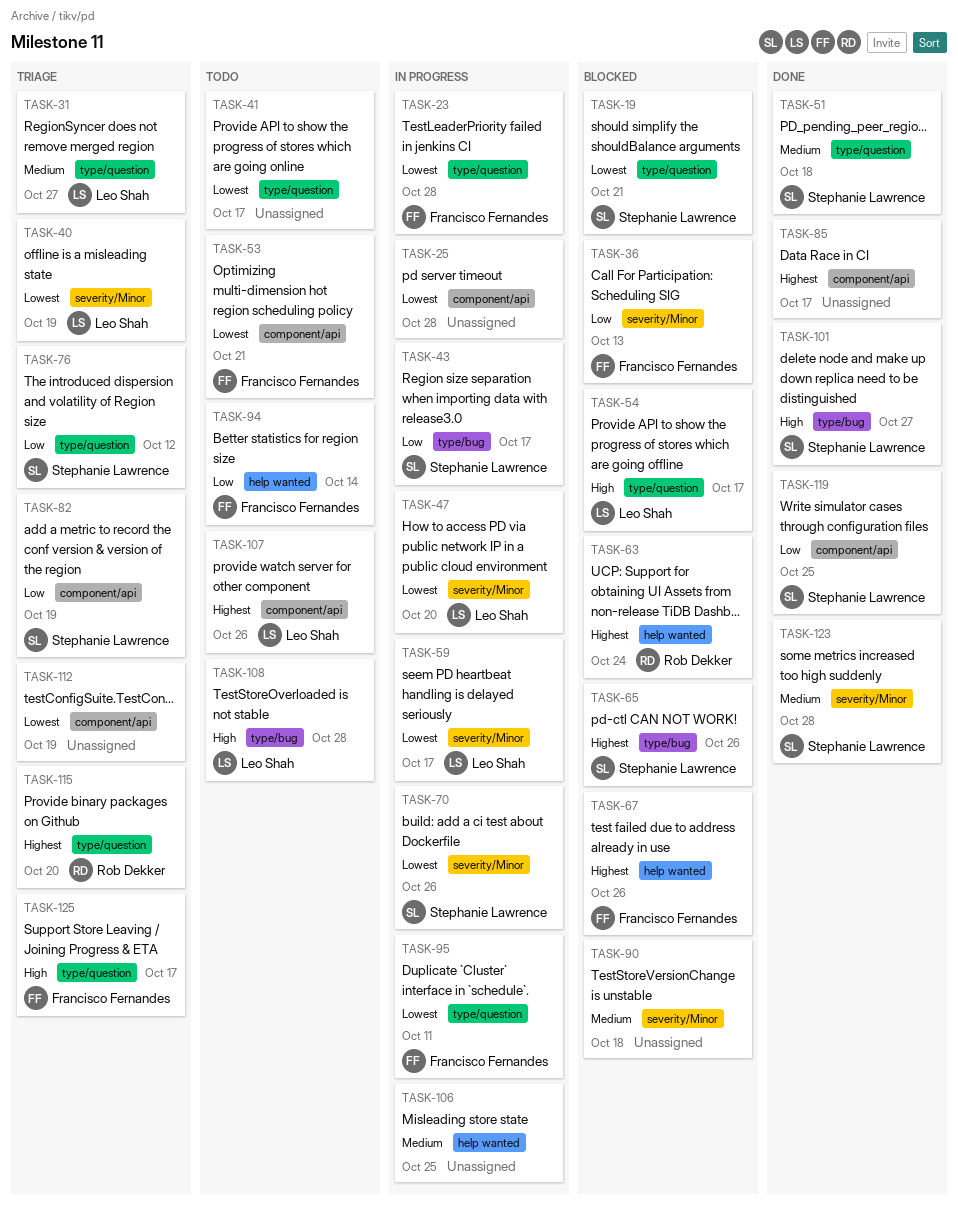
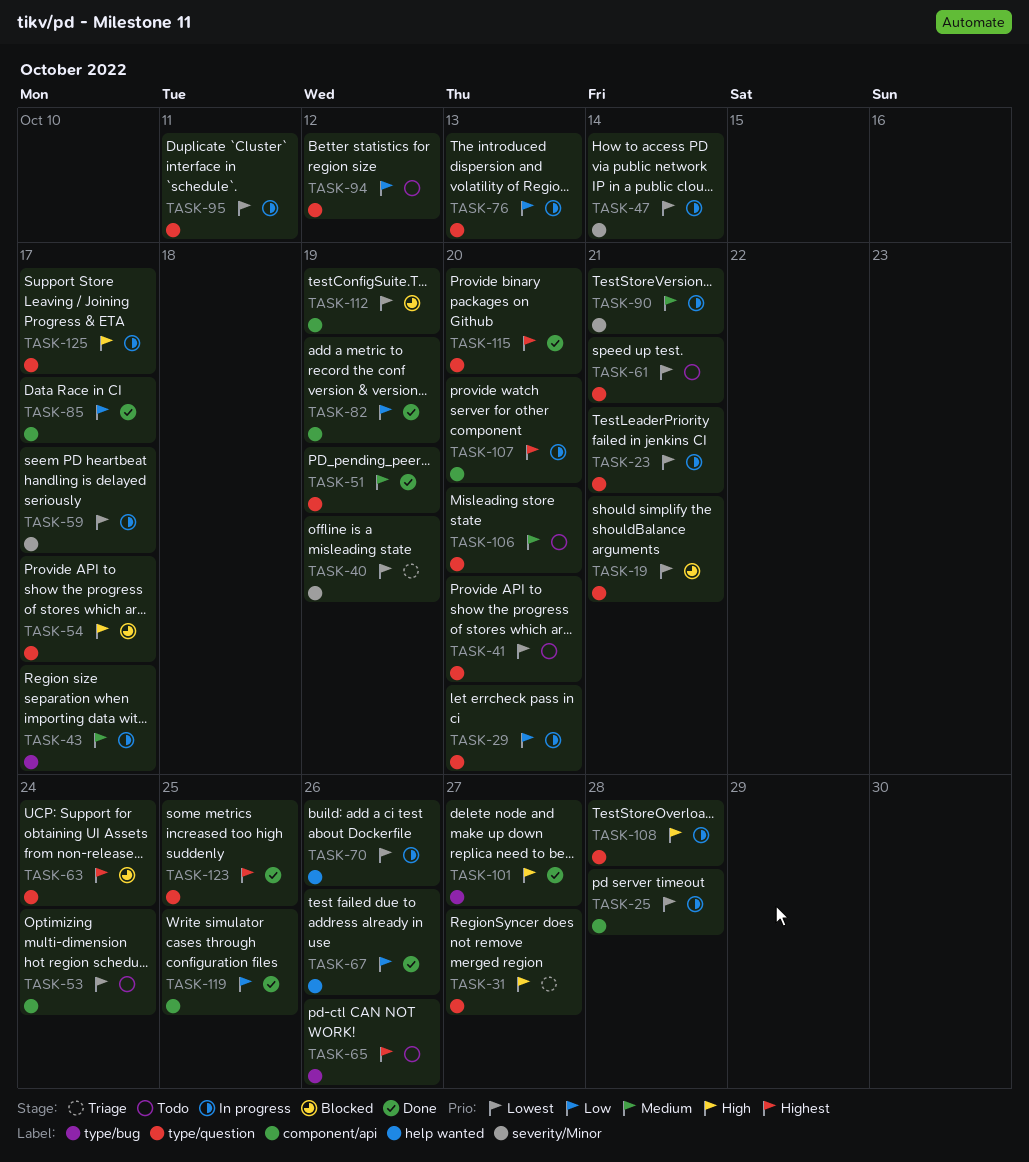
TASK-23, due: Oct 28 -> Oct 21
TASK-29: none -> present
TASK-31, priority: Medium -> High
TASK-36: present -> none
TASK-41, due: Oct 17 -> Oct 20
TASK-43, priority: Low -> Medium
TASK-47, due: Oct 20 -> Oct 14
TASK-51, due: Oct 18 -> Oct 19
TASK-53, due: Oct 21 -> Oct 24
TASK-61: none -> present
TASK-63, label: help wanted -> type/question
TASK-65, status: Blocked -> Todo
TASK-67, status: Blocked -> Done
TASK-67, priority: Highest -> Low
TASK-70, label: severity/Minor -> help wanted
TASK-76, status: Triage -> In progress
TASK-76, due: Oct 12 -> Oct 13
TASK-82, status: Triage -> Done
TASK-85, priority: Highest -> Low
TASK-90, status: Blocked -> In progress
TASK-90, due: Oct 18 -> Oct 21
TASK-94, label: help wanted -> type/question
TASK-94, due: Oct 14 -> Oct 12
TASK-106, status: In progress -> Todo
TASK-106, label: help wanted -> type/question
TASK-106, due: Oct 25 -> Oct 20
TASK-107, status: Todo -> In progress
TASK-107, due: Oct 26 -> Oct 20
TASK-108, status: Todo -> In progress
TASK-108, label: type/bug -> type/question
TASK-112, status: Triage -> Blocked
TASK-115, status: Triage -> Done
TASK-123, priority: Medium -> Highest
TASK-123, label: severity/Minor -> type/question
TASK-123, due: Oct 28 -> Oct 25
TASK-125, status: Triage -> In progress

